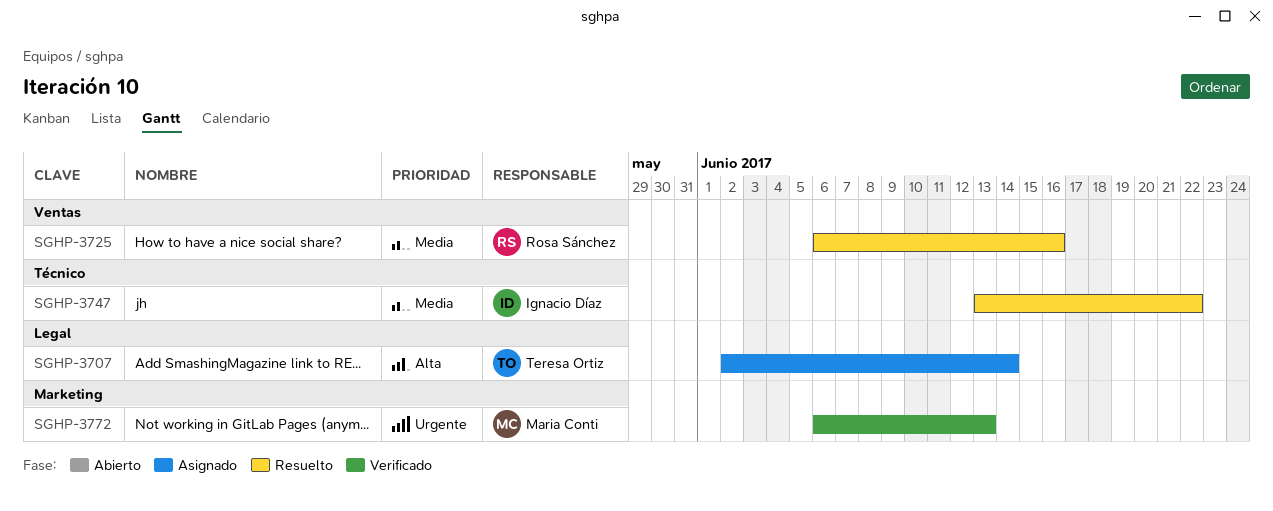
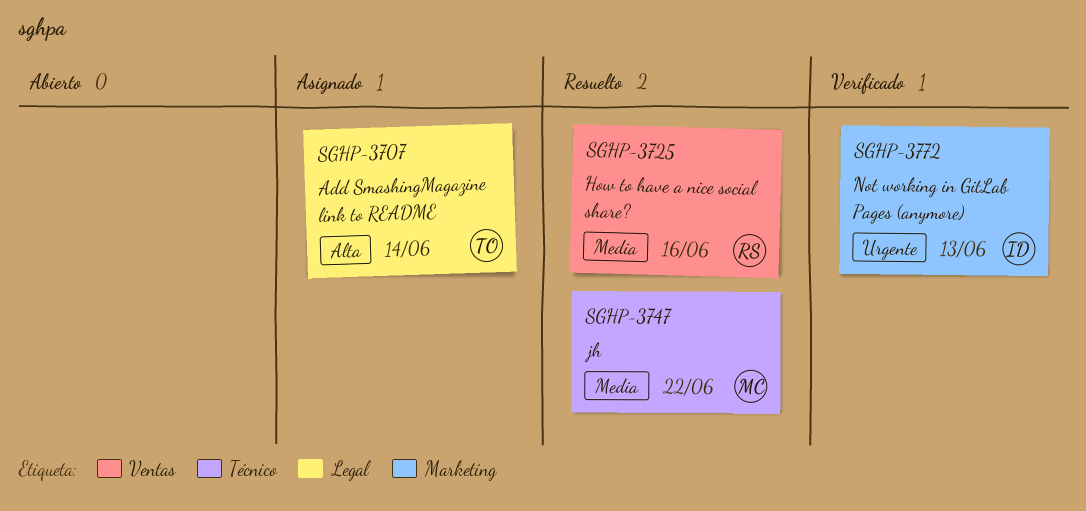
SGHP-3747, owner: Ignacio Díaz -> Maria Conti
SGHP-3772, owner: Maria Conti -> Ignacio Díaz

